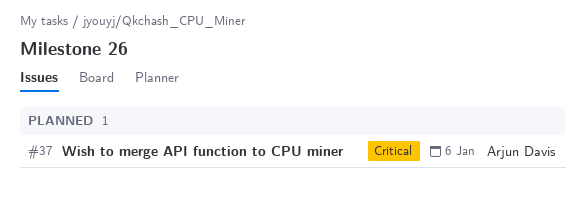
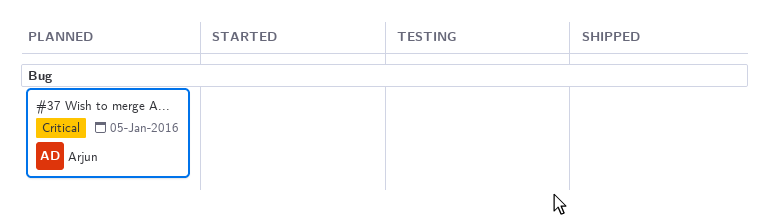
#37, due: Jan 6 -> Jan 5

